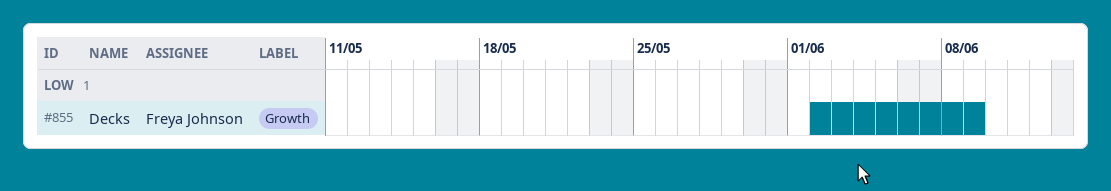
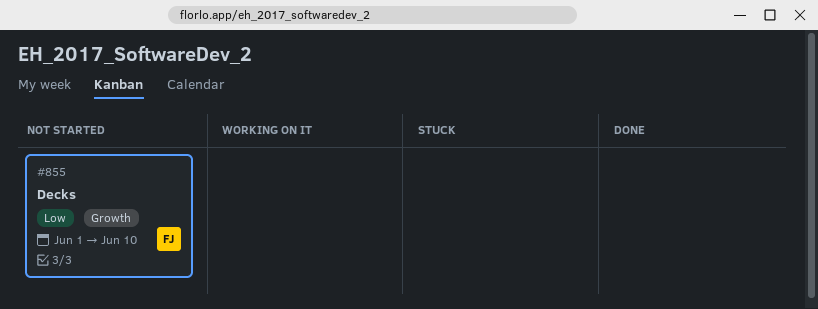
#855, start: Jun 2 -> Jun 1
#855, due: Jun 9 -> Jun 10

